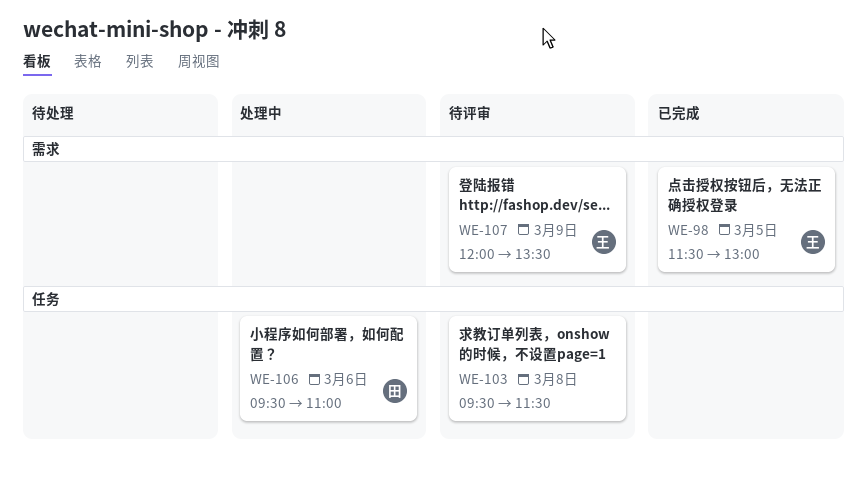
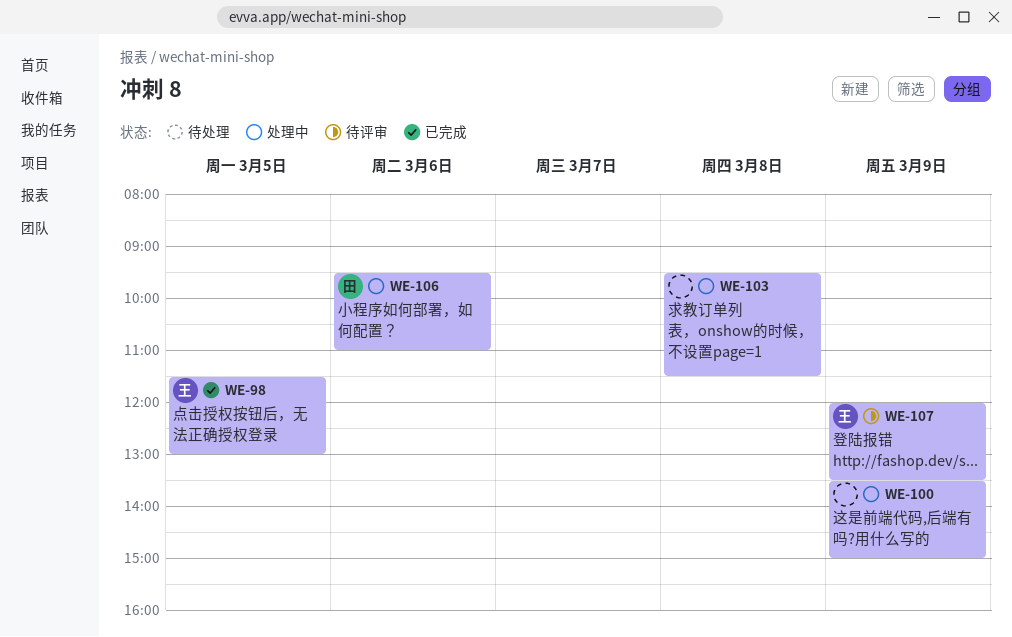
WE-100: none -> present
WE-103, status: 待评审 -> 处理中

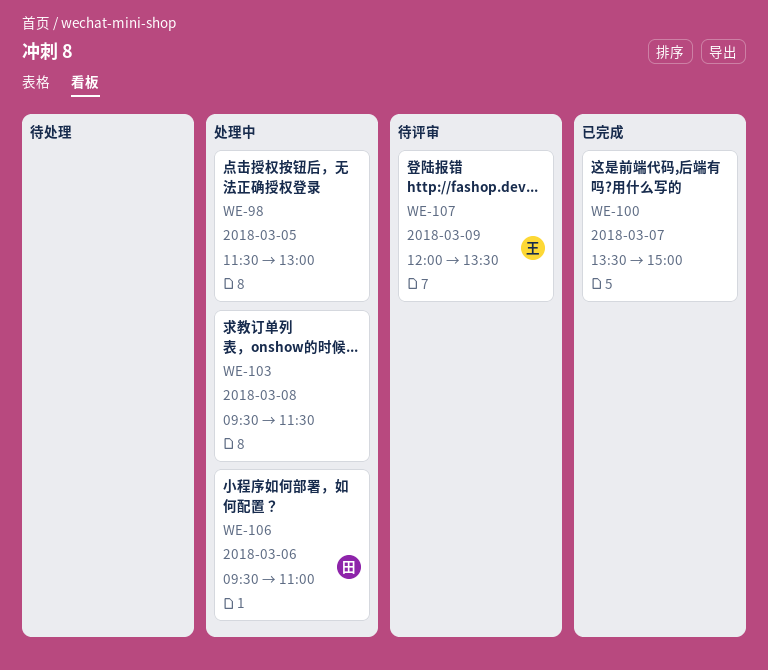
WE-98, status: 已完成 -> 处理中
WE-98, owner: 王 -> none
WE-100, status: 处理中 -> 已完成
WE-100, day: Mar 9 -> Mar 7

